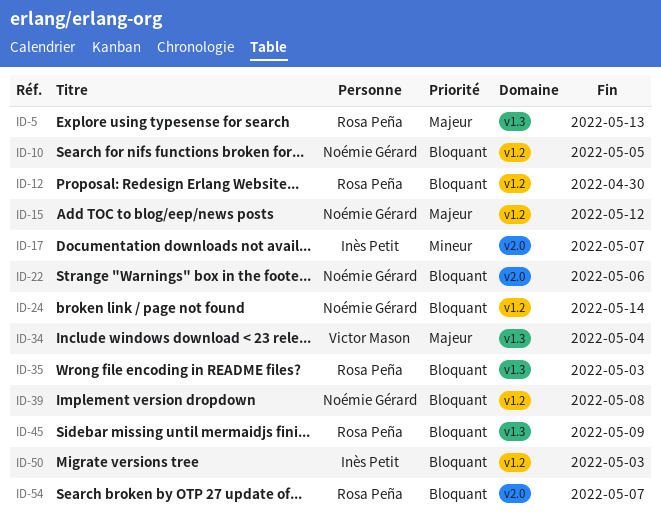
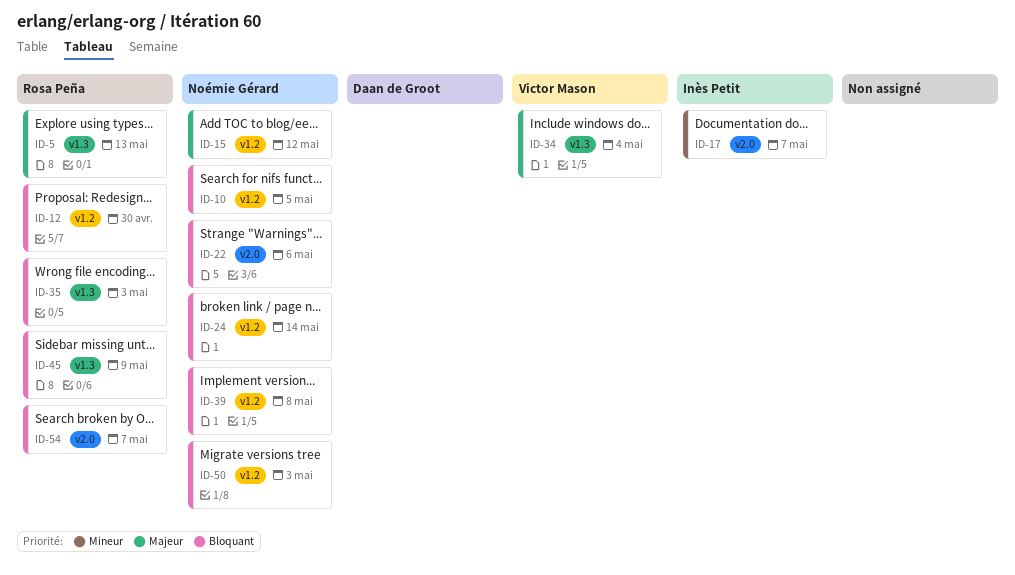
ID-50, owner: Inès Petit -> Noémie Gérard

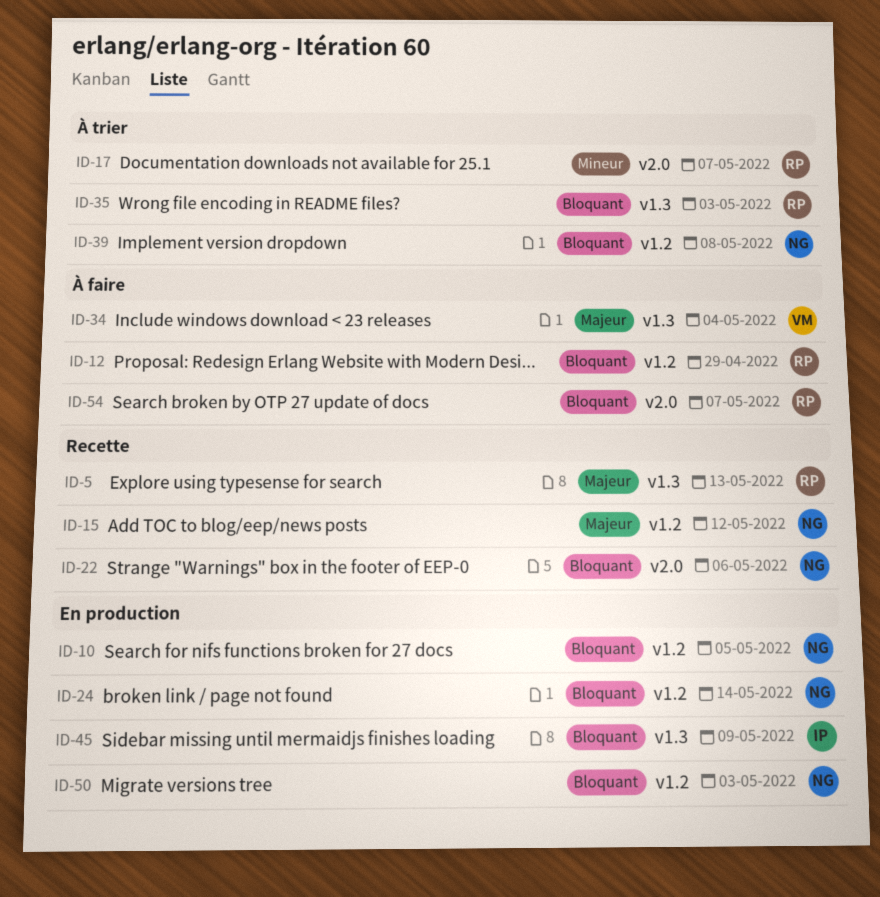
ID-12, due: Apr 30 -> Apr 29
ID-17, owner: Inès Petit -> Rosa Peña
ID-45, owner: Rosa Peña -> Inès Petit

